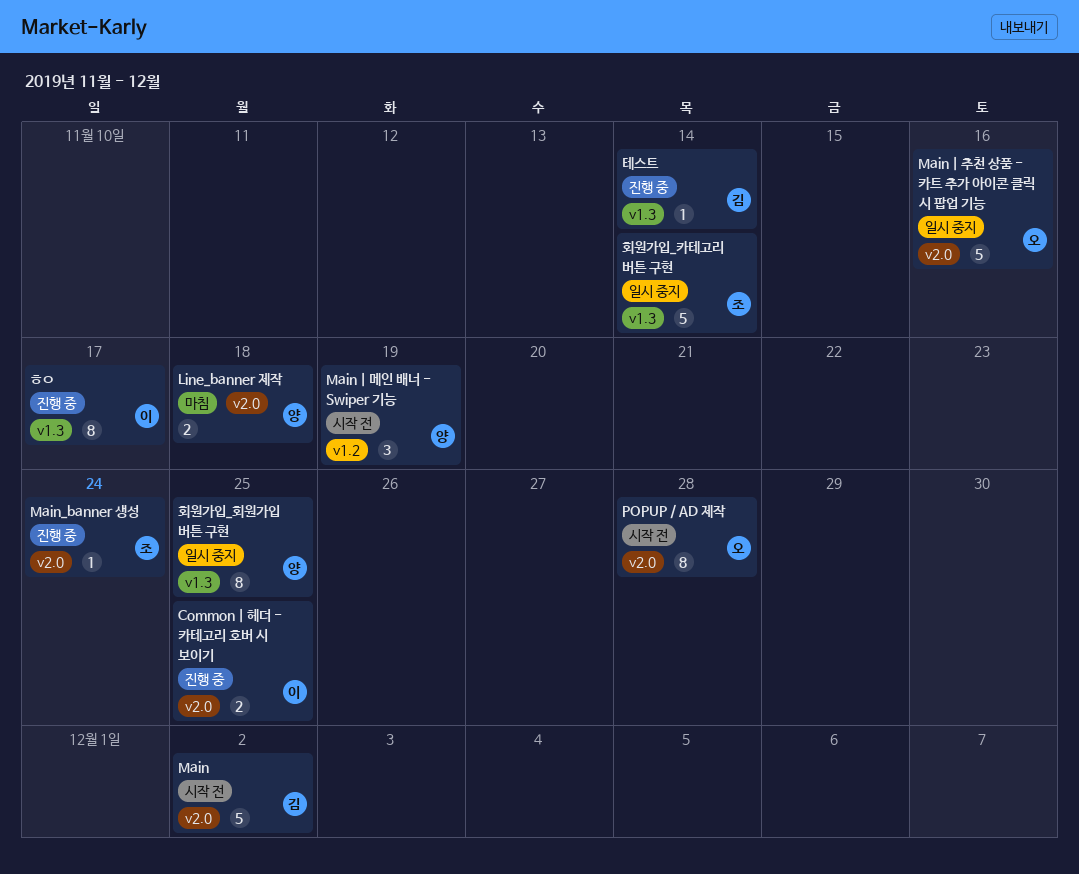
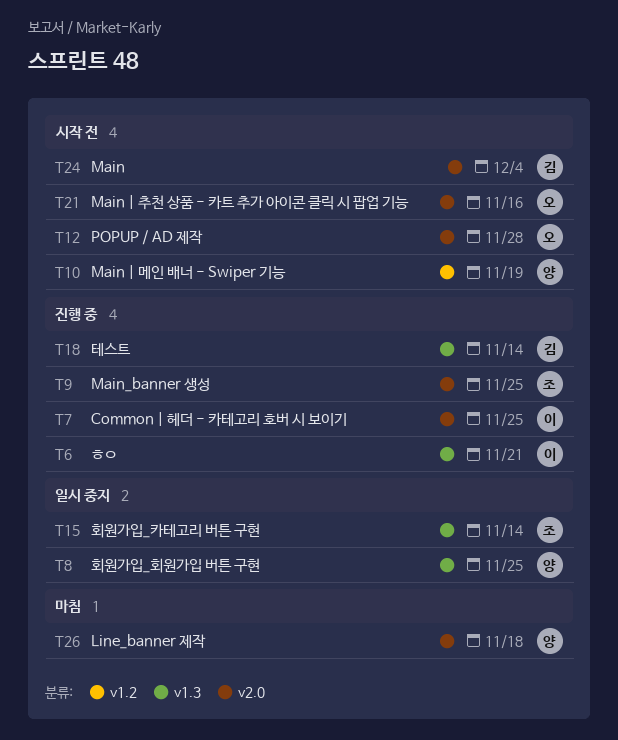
Main, due: Dec 2 -> Dec 4
Main | 추천 상품 - 카트 추가 아이콘 클릭 시 팝업 기능, status: 일시 중지 -> 시작 전
Main_banner 생성, due: Nov 24 -> Nov 25
ㅎㅇ, due: Nov 17 -> Nov 21

